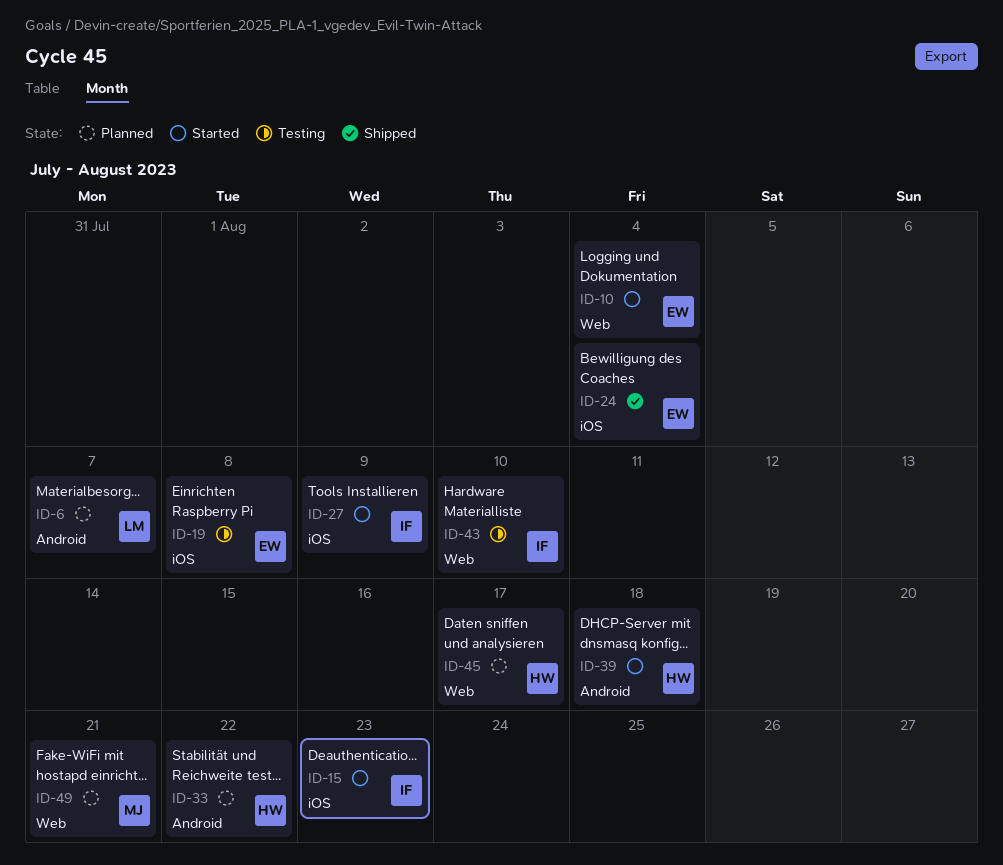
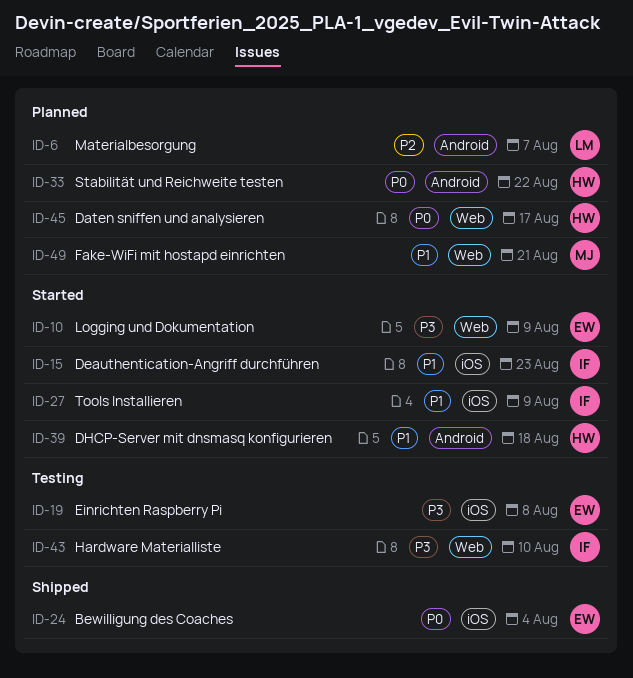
ID-10, due: Aug 4 -> Aug 9

